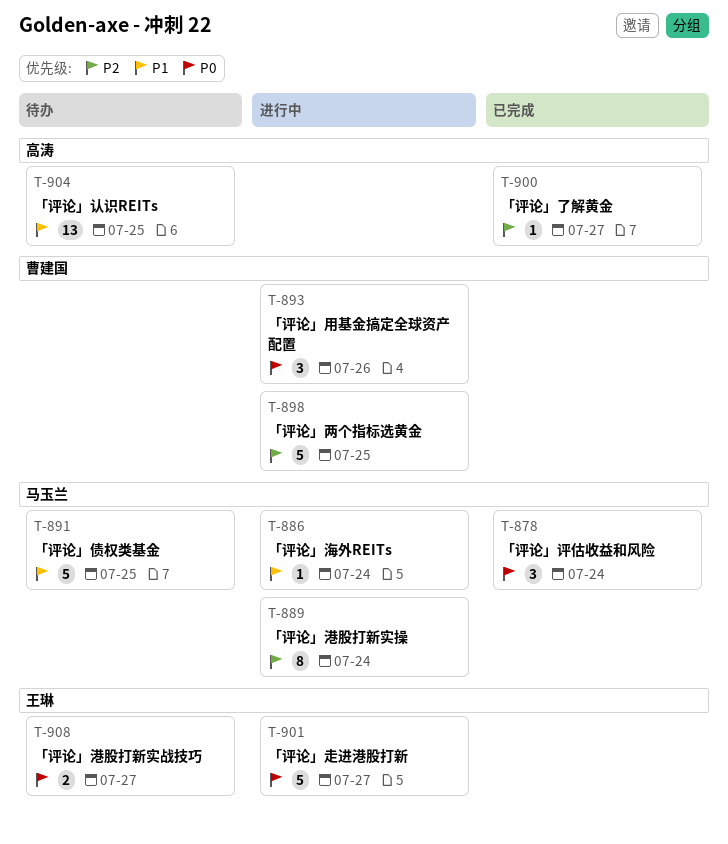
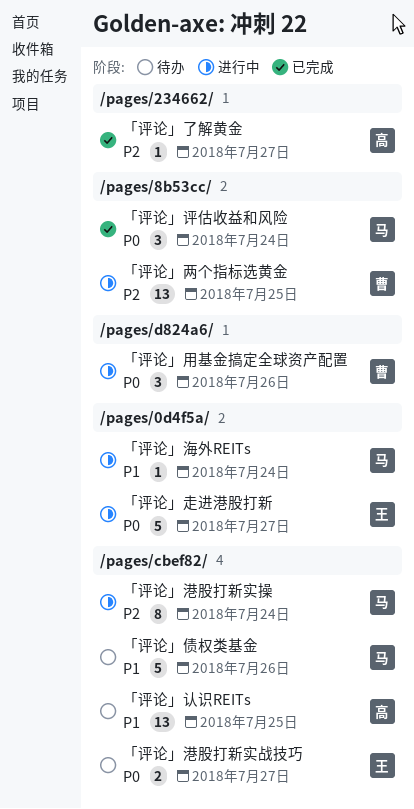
「评论」两个指标选黄金, estimate: 5 -> 13
「评论」债权类基金, due: Jul 25 -> Jul 26

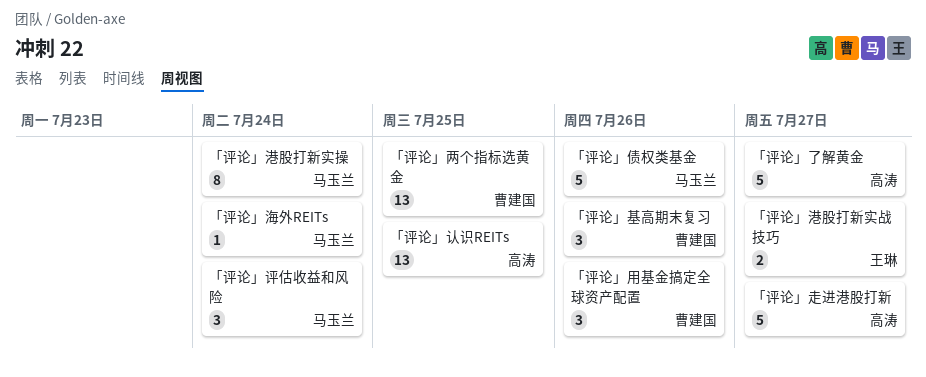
「评论」了解黄金, estimate: 1 -> 5
「评论」基高期末复习: none -> present
「评论」走进港股打新, owner: 王琳 -> 高涛

